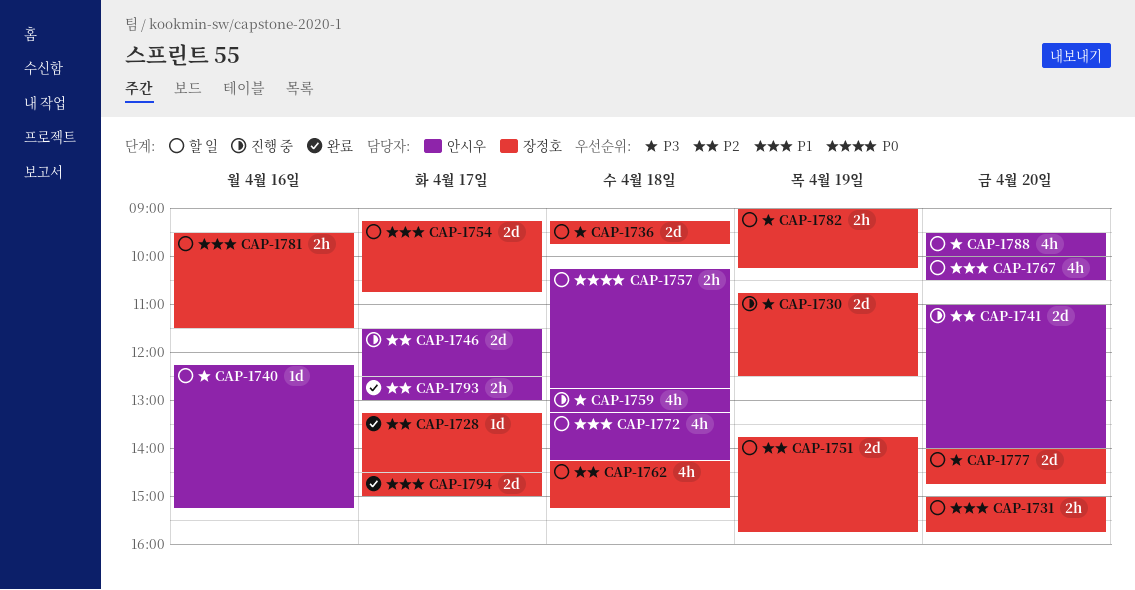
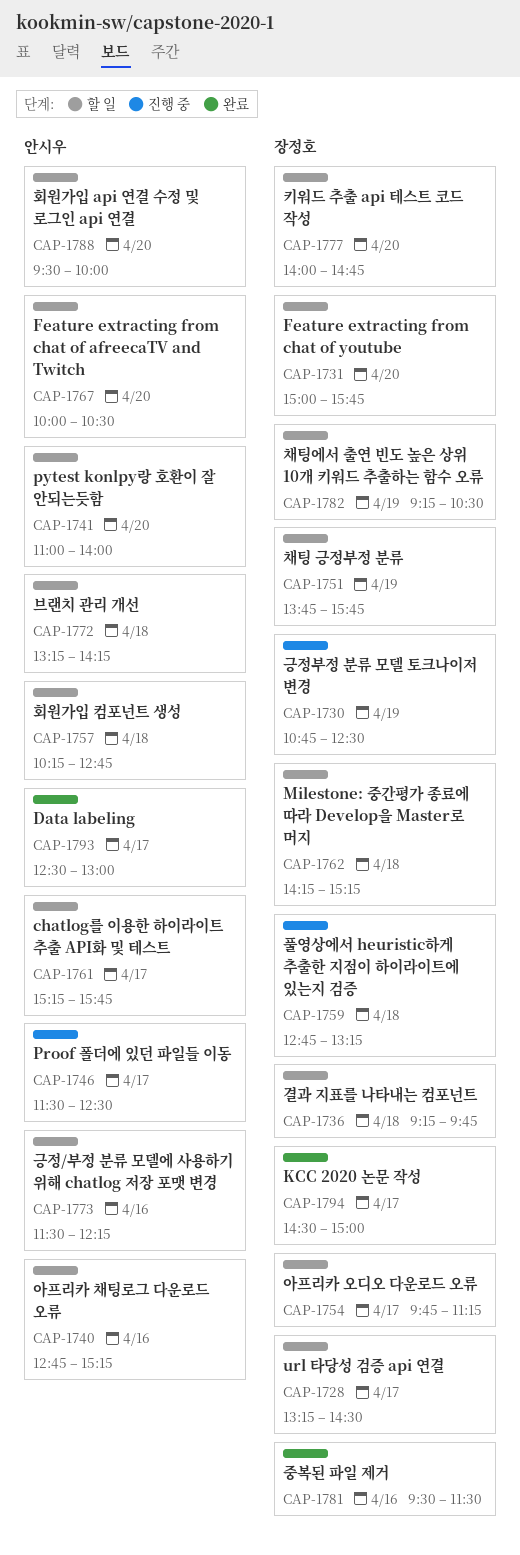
CAP-1728, status: 완료 -> 할 일
CAP-1740, begins: 12:15 -> 12:45
CAP-1741, status: 진행 중 -> 할 일
CAP-1754, begins: 09:15 -> 09:45
CAP-1754, ends: 10:45 -> 11:15
CAP-1759, owner: 안시우 -> 장정호
CAP-1761: none -> present
CAP-1773: none -> present
CAP-1781, status: 할 일 -> 완료
CAP-1782, begins: 09:00 -> 09:15
CAP-1782, ends: 10:15 -> 10:30

